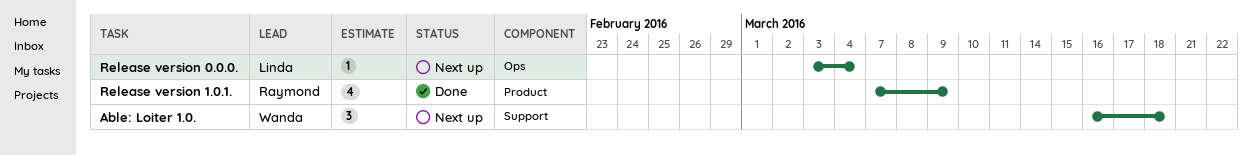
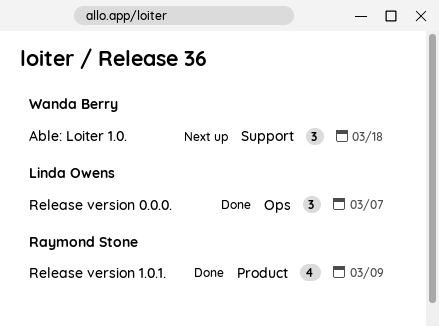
Release version 0.0.0., status: Next up -> Done
Release version 0.0.0., estimate: 1 -> 3
Release version 0.0.0., due: Mar 4 -> Mar 7

